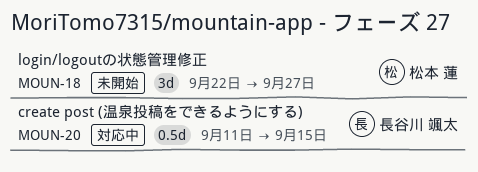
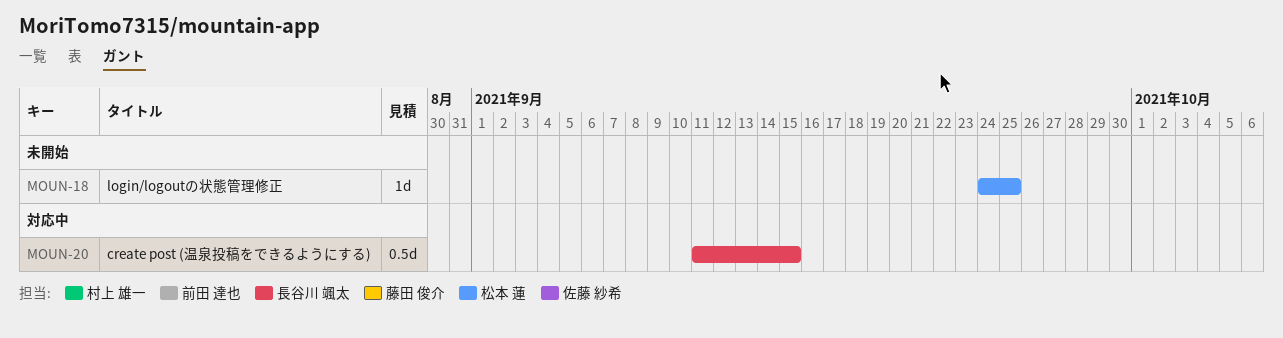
MOUN-18, estimate: 3d -> 1d
MOUN-18, start: Sep 22 -> Sep 24
MOUN-18, due: Sep 27 -> Sep 25

